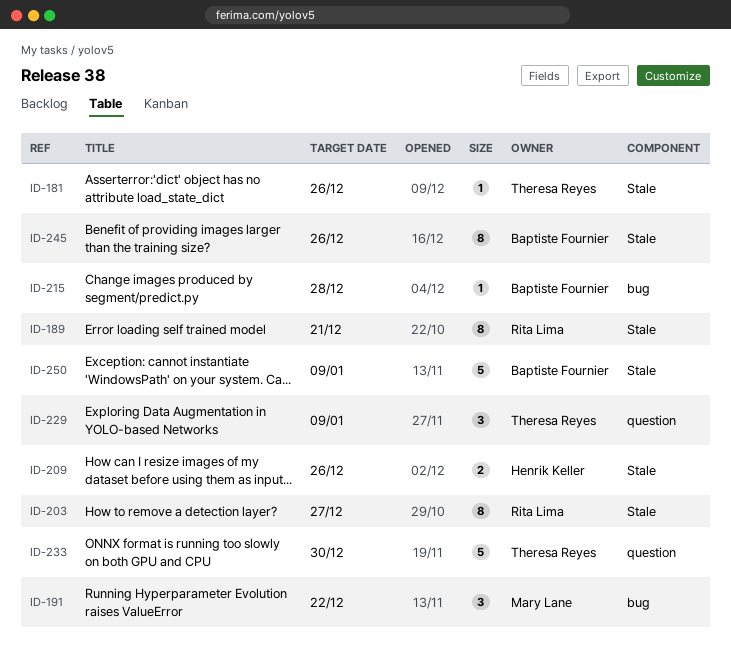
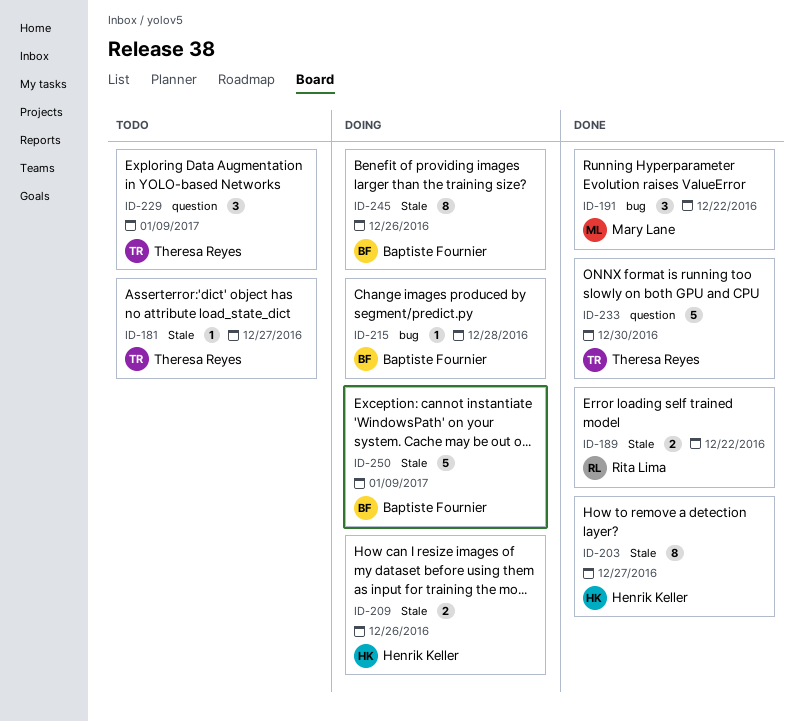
ID-181, due: Dec 26 -> Dec 27
ID-189, estimate: 8 -> 2
ID-189, due: Dec 21 -> Dec 22
ID-203, owner: Rita Lima -> Henrik Keller

